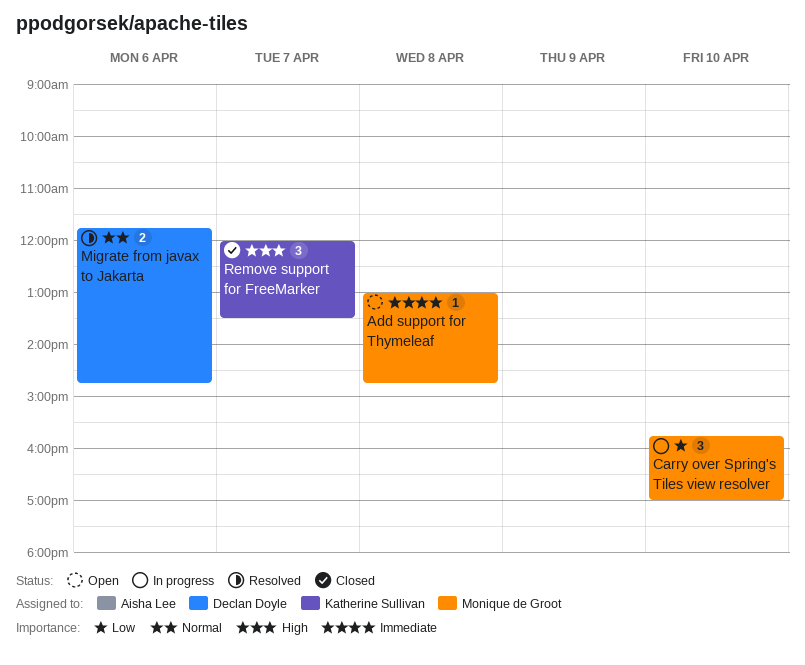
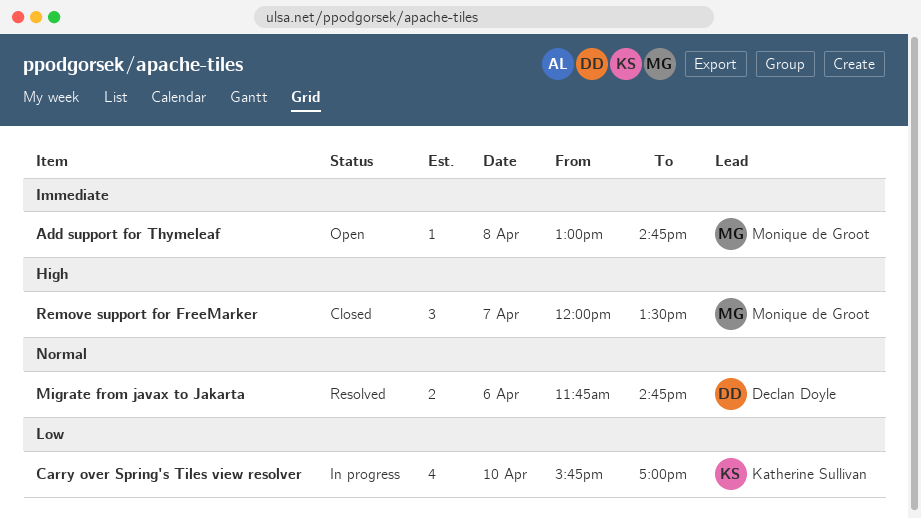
Carry over Spring's Tiles view resolver, owner: Monique de Groot -> Katherine Sullivan
Carry over Spring's Tiles view resolver, estimate: 3 -> 4
Remove support for FreeMarker, owner: Katherine Sullivan -> Monique de Groot

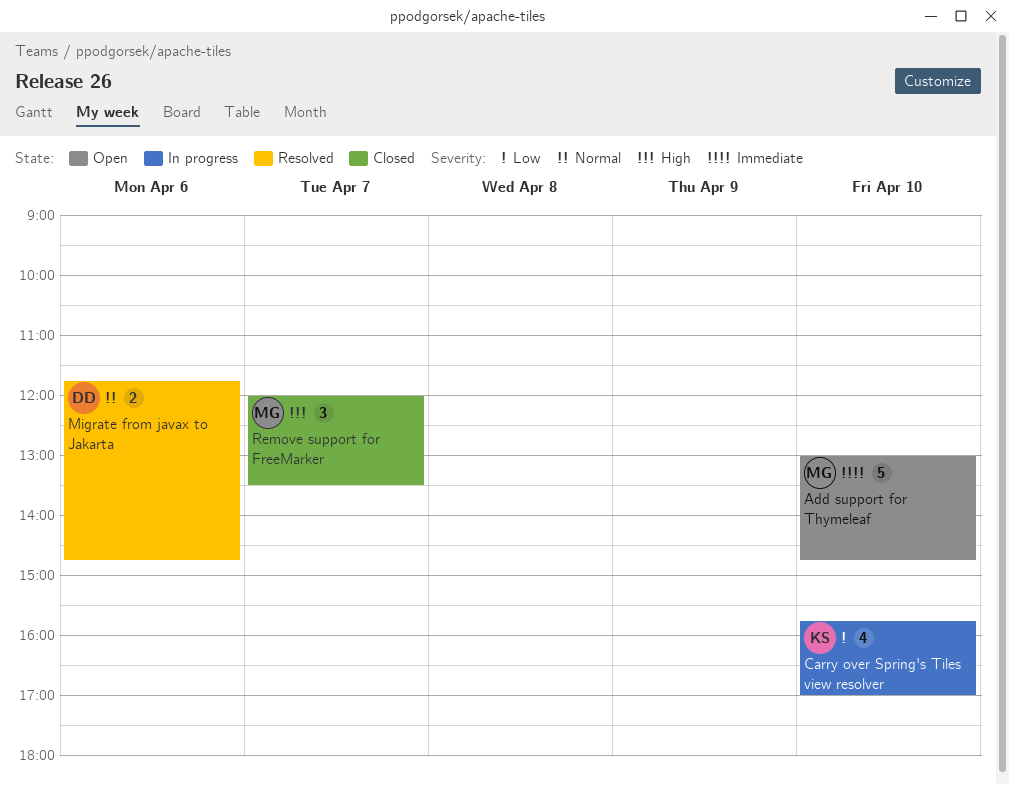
Add support for Thymeleaf, estimate: 1 -> 5
Add support for Thymeleaf, day: Apr 8 -> Apr 10

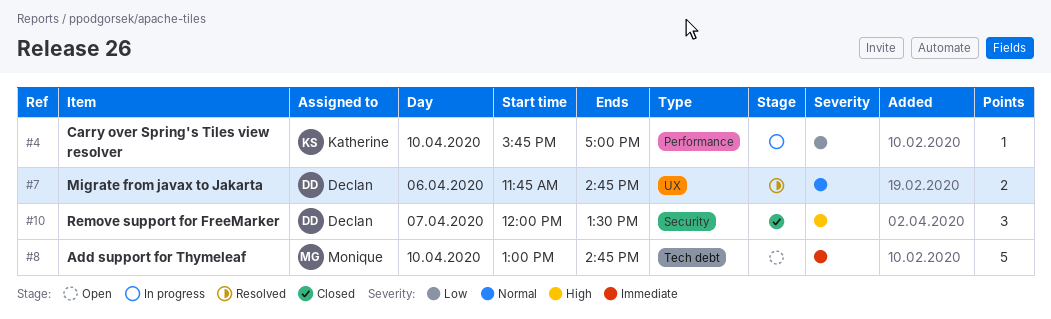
Carry over Spring's Tiles view resolver, estimate: 4 -> 1
Remove support for FreeMarker, owner: Monique -> Declan

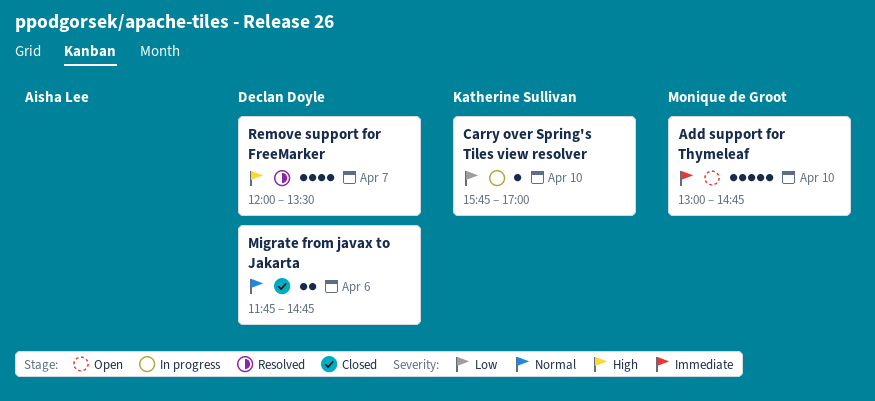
Migrate from javax to Jakarta, status: Resolved -> Closed
Remove support for FreeMarker, status: Closed -> Resolved
Remove support for FreeMarker, estimate: 3 -> 4

